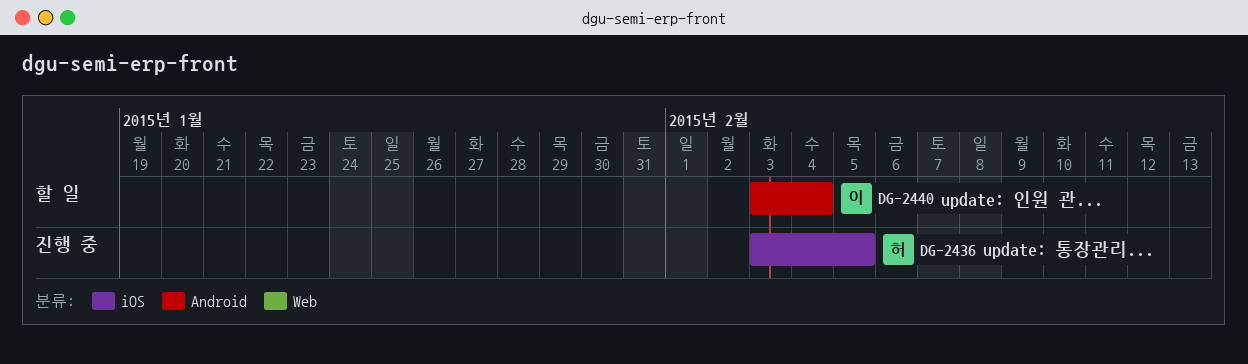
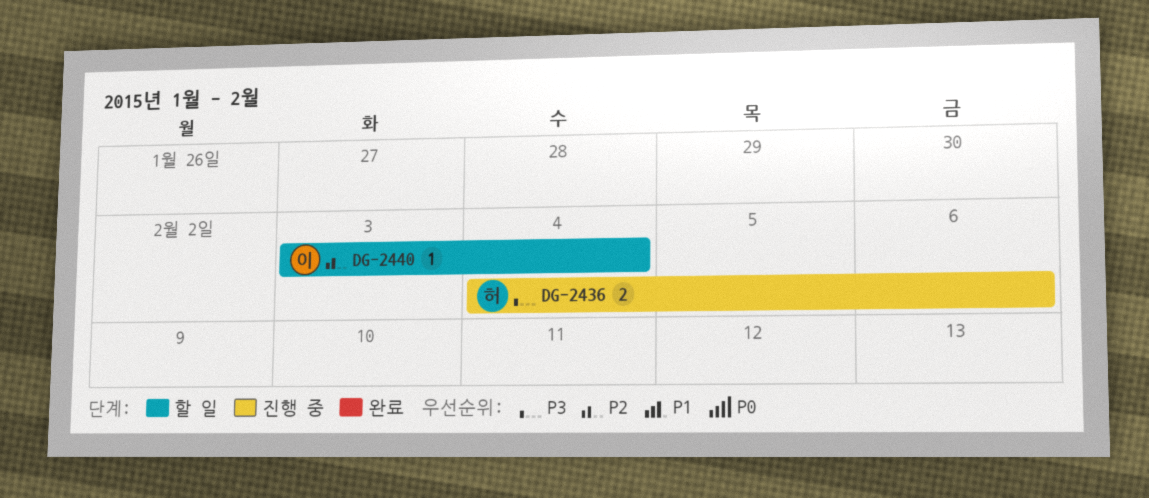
DG-2436, start: Feb 3 -> Feb 4
DG-2436, due: Feb 5 -> Feb 6

